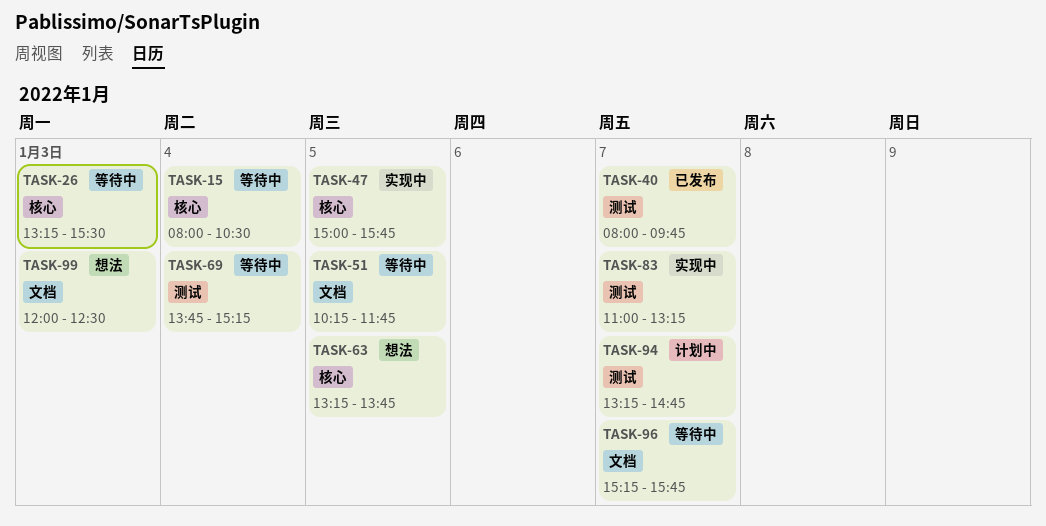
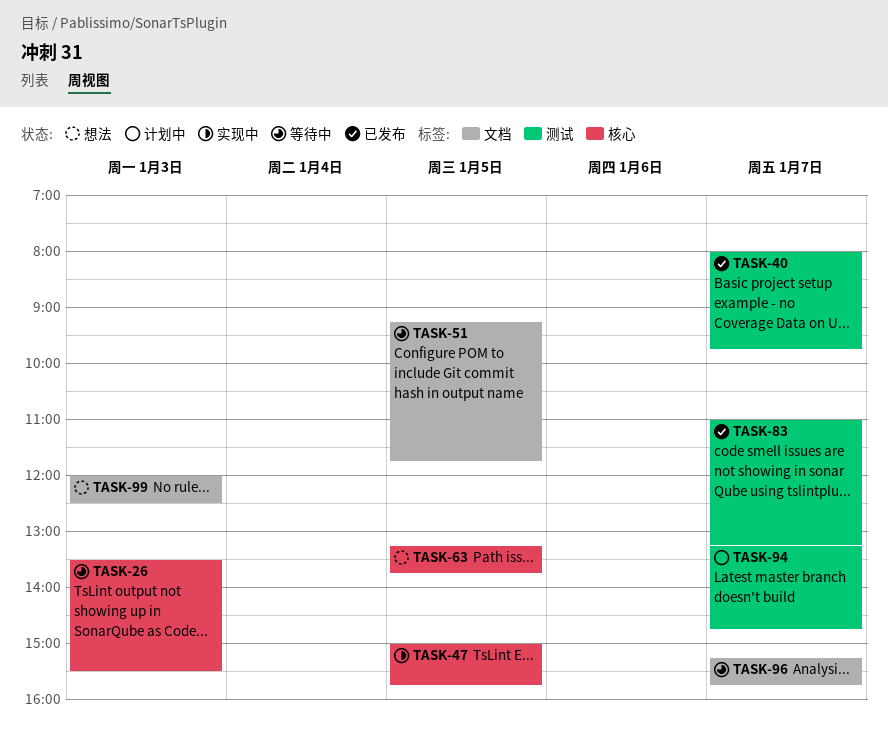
TASK-15: present -> none
TASK-26, begins: 13:15 -> 13:30
TASK-51, begins: 10:15 -> 09:15
TASK-69: present -> none
TASK-83, status: 实现中 -> 已发布

